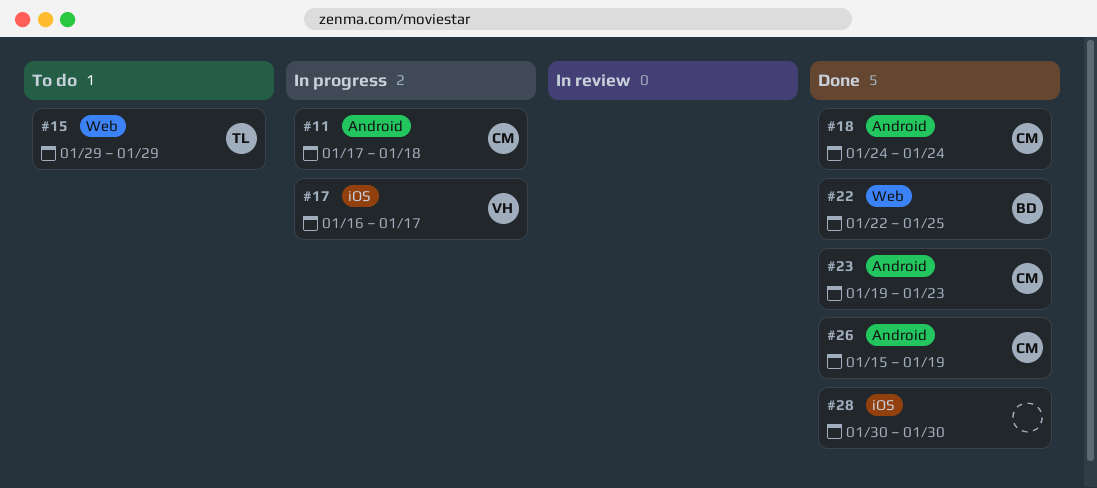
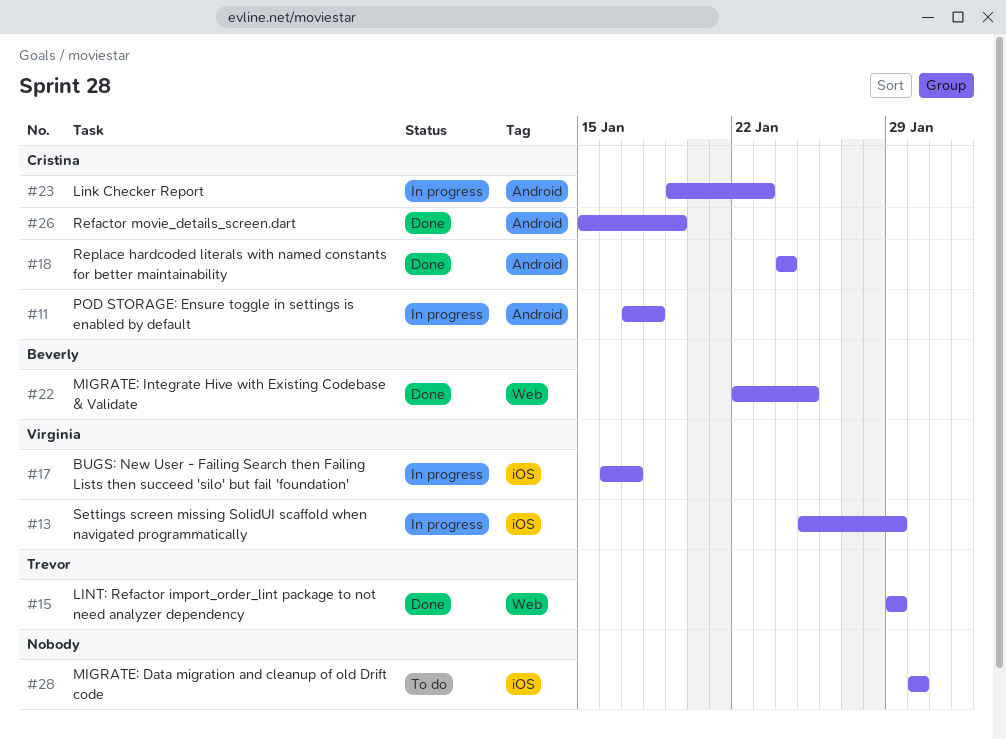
#13: none -> present
#15, status: To do -> Done
#23, status: Done -> In progress
#28, status: Done -> To do

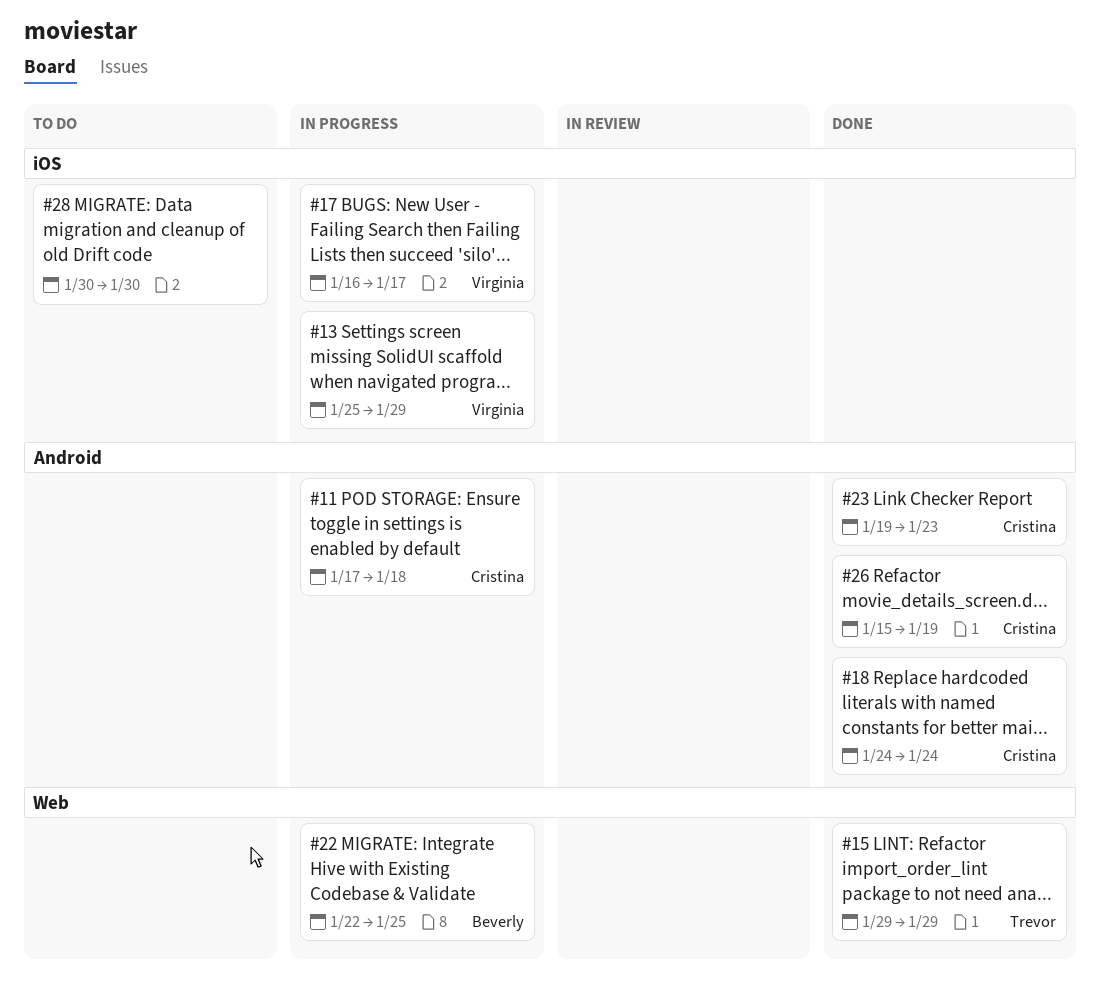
#22, status: Done -> In progress
#23, status: In progress -> Done

